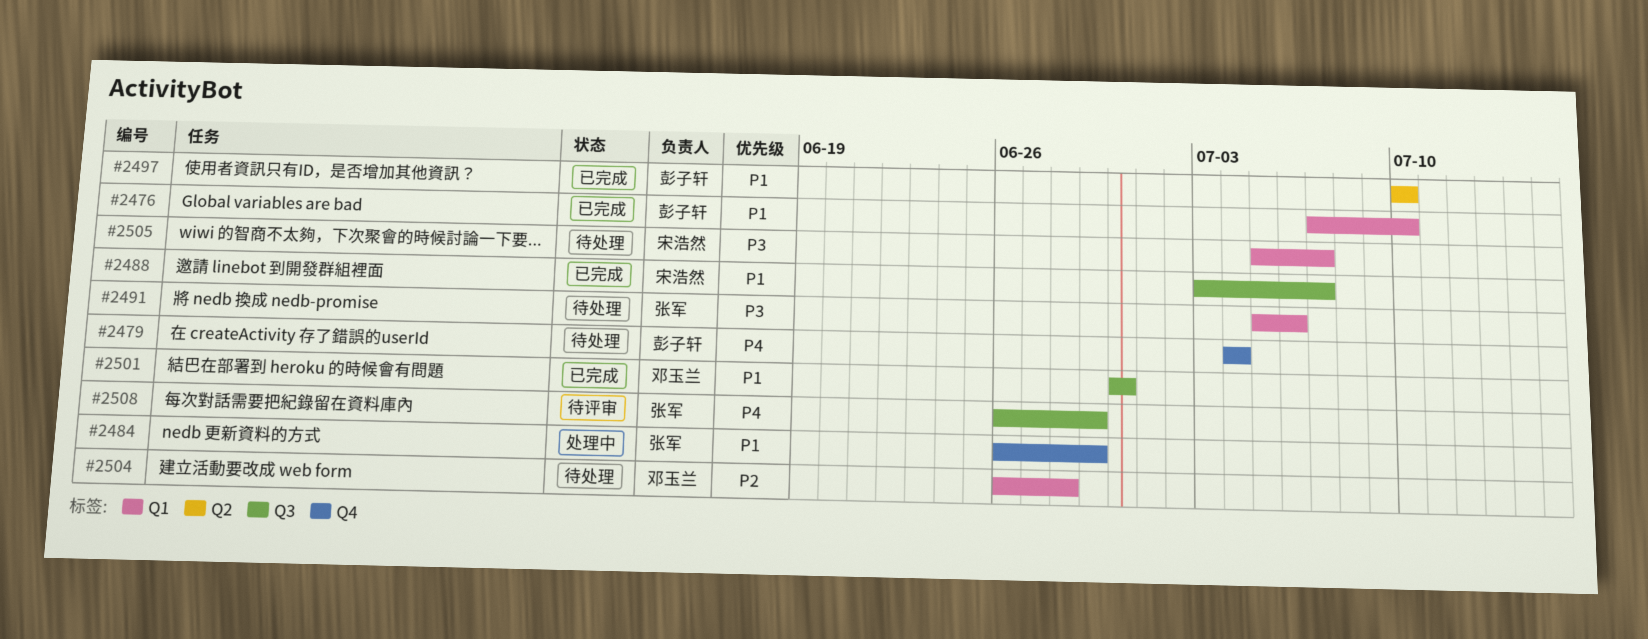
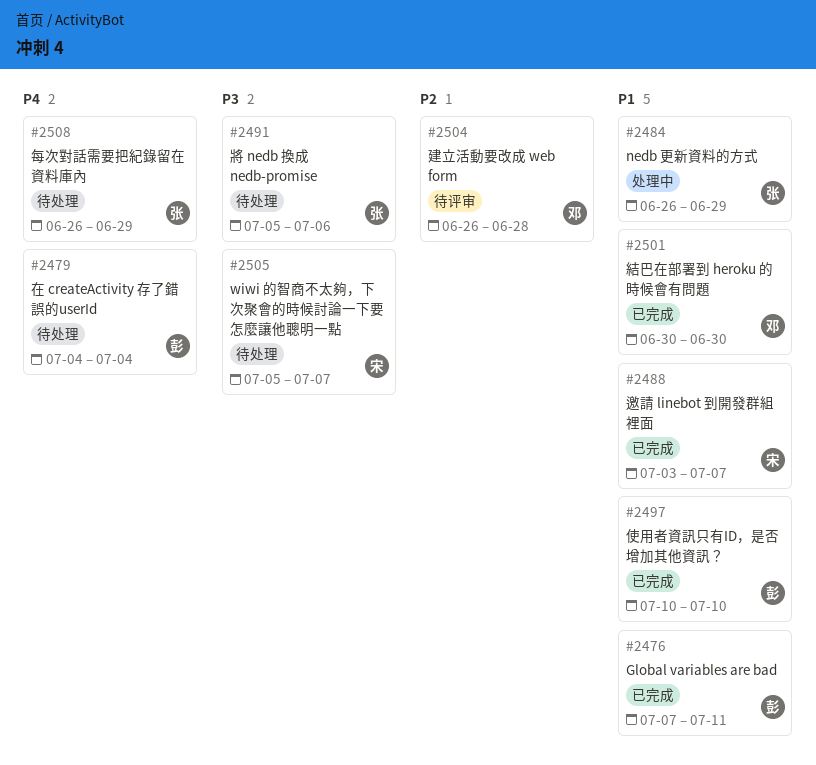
#2476, due: Jul 10 -> Jul 11
#2504, status: 待处理 -> 待评审
#2508, status: 待评审 -> 待处理

